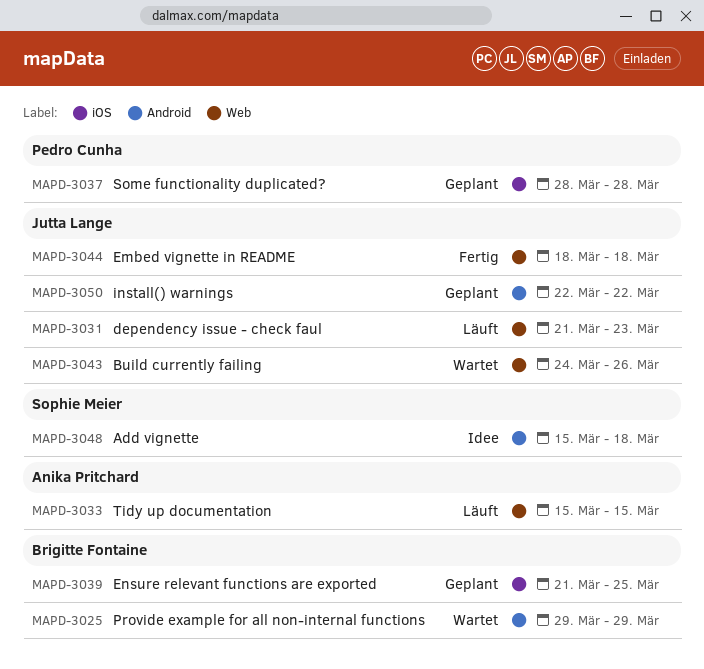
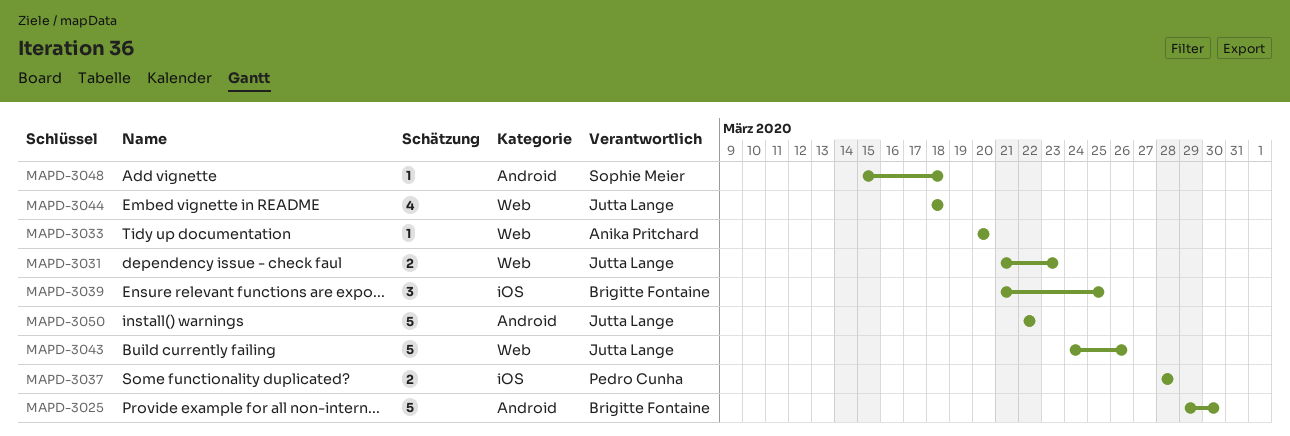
MAPD-3025, due: Mar 29 -> Mar 30
MAPD-3033, start: Mar 15 -> Mar 20
MAPD-3033, due: Mar 15 -> Mar 20

